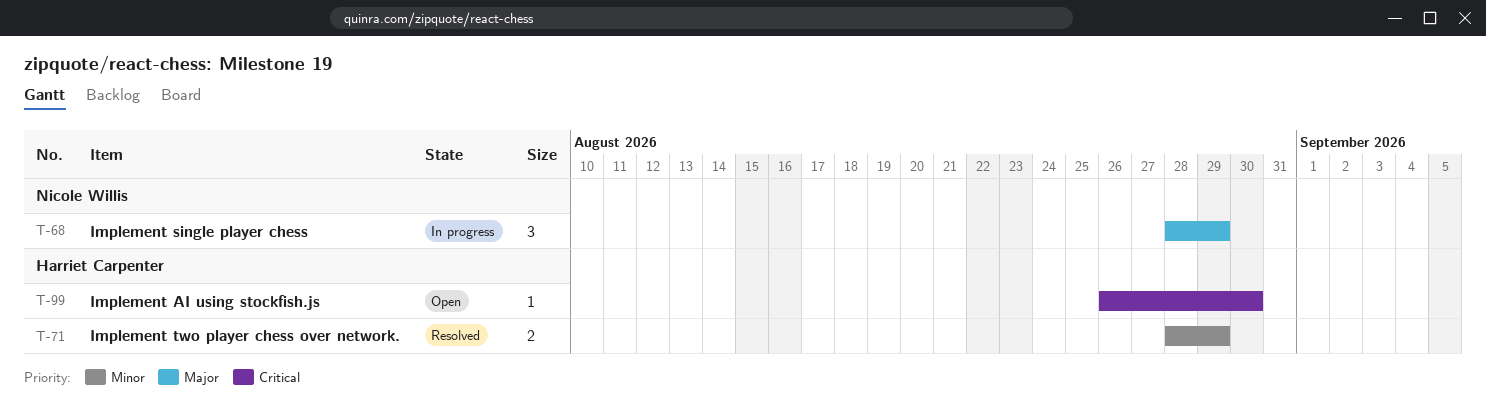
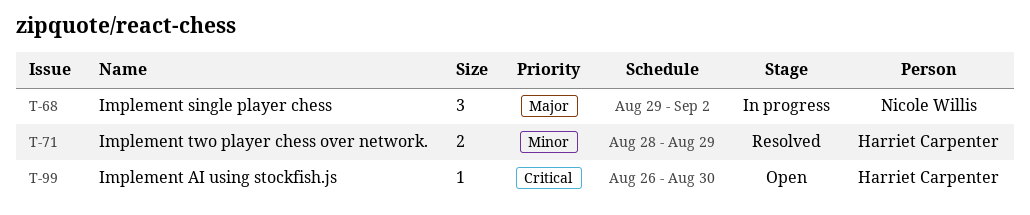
T-68, start: Aug 28 -> Aug 29
T-68, due: Aug 29 -> Sep 2

